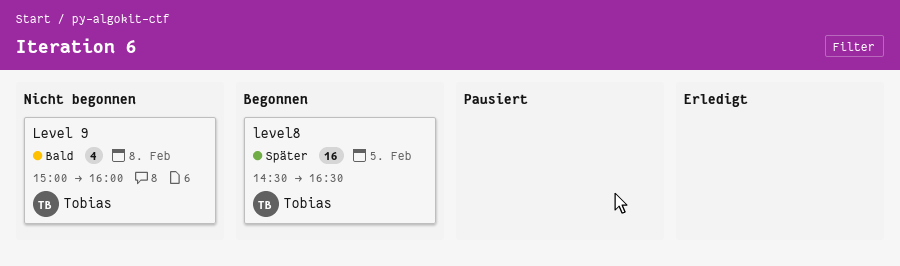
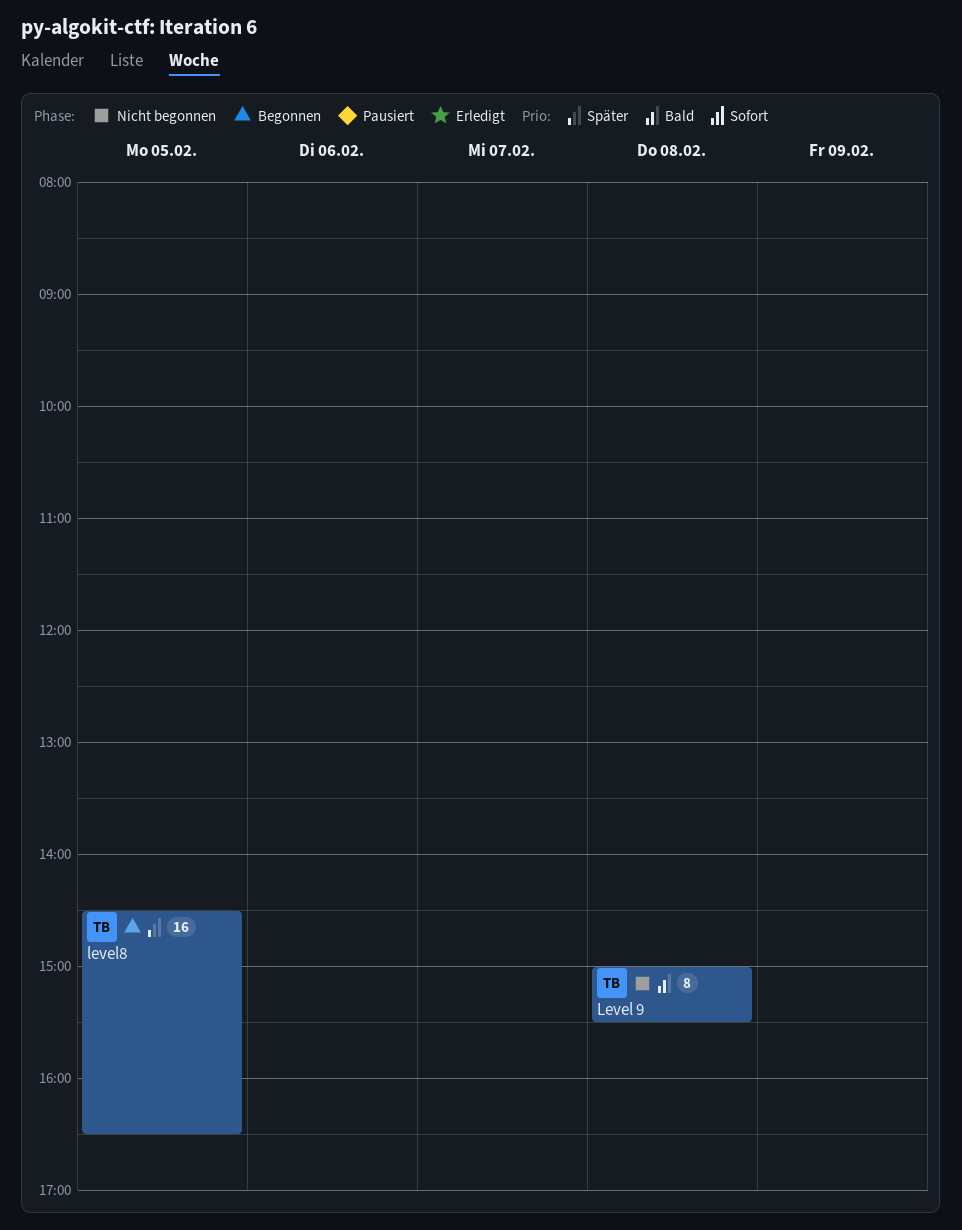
Level 9, estimate: 4 -> 8
Level 9, ends: 16:00 -> 15:30

